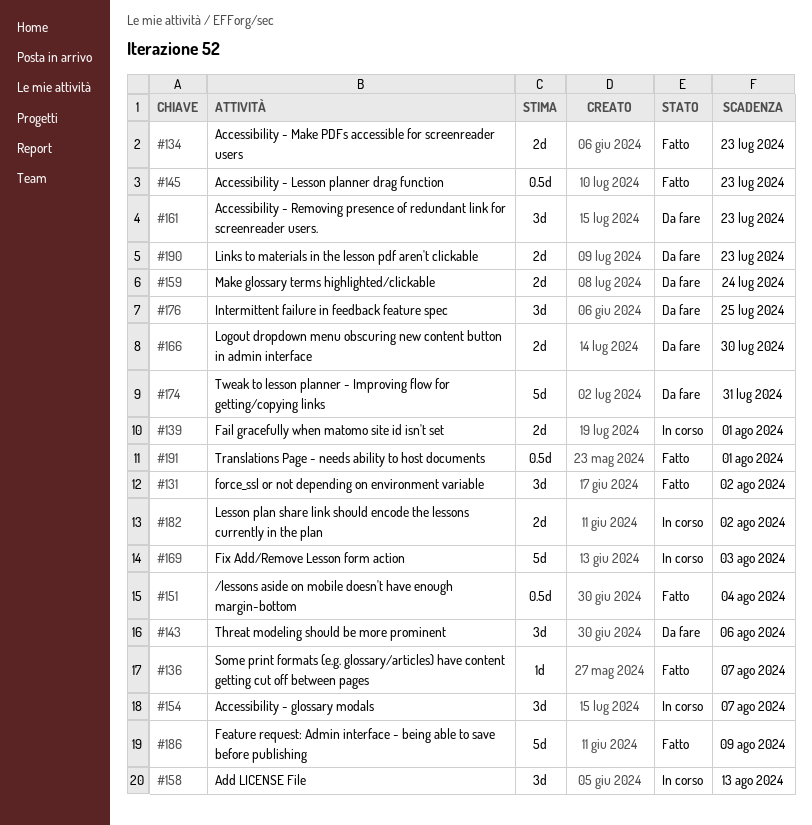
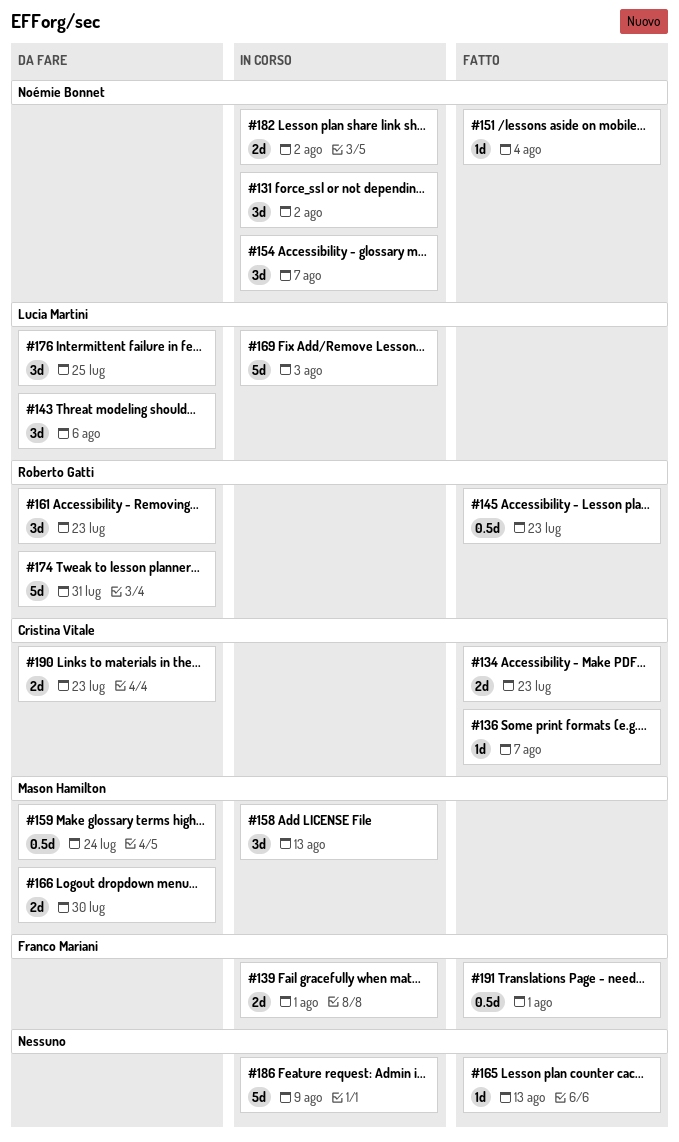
#131, status: Fatto -> In corso
#151, estimate: 0.5d -> 1d
#159, estimate: 2d -> 0.5d
#165: none -> present
#186, status: Fatto -> In corso

